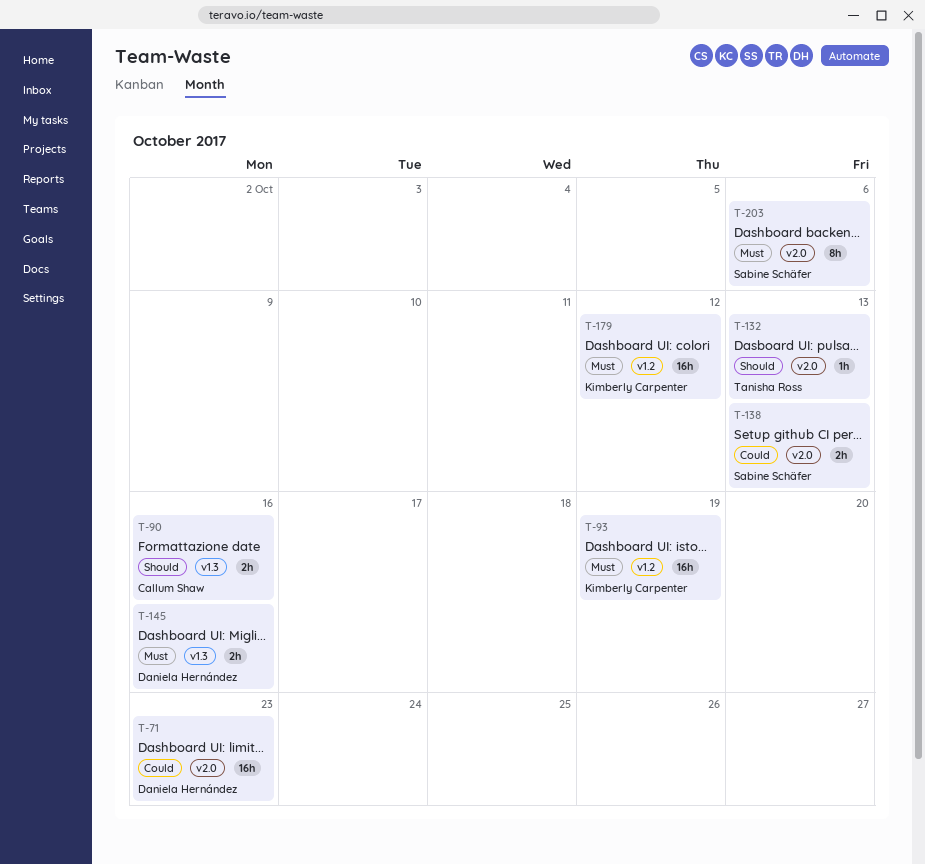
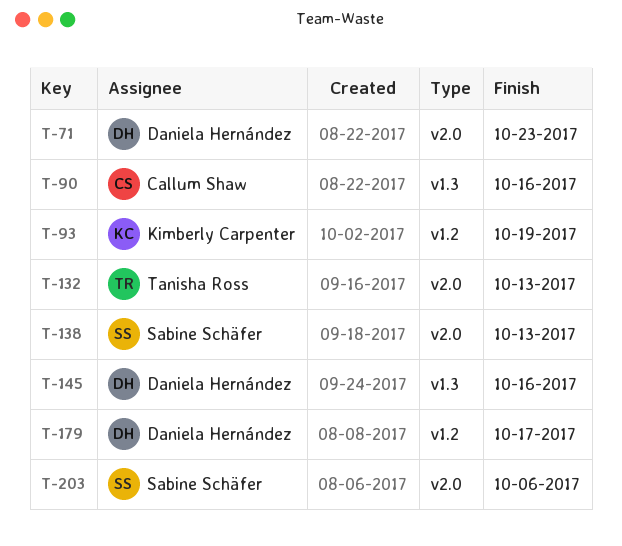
T-179, owner: Kimberly Carpenter -> Daniela Hernández
T-179, due: Oct 12 -> Oct 17

